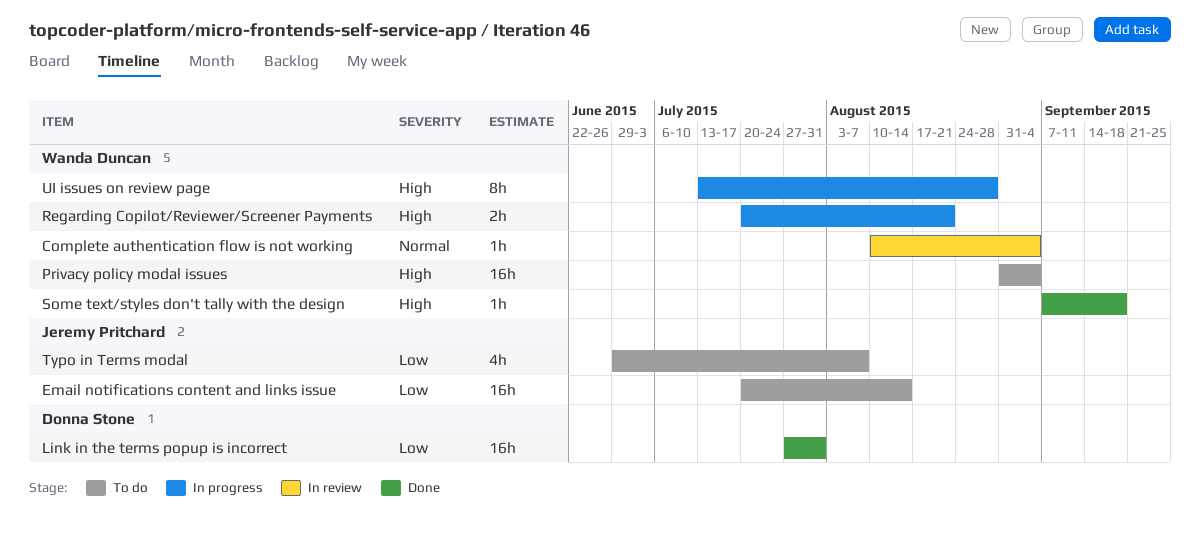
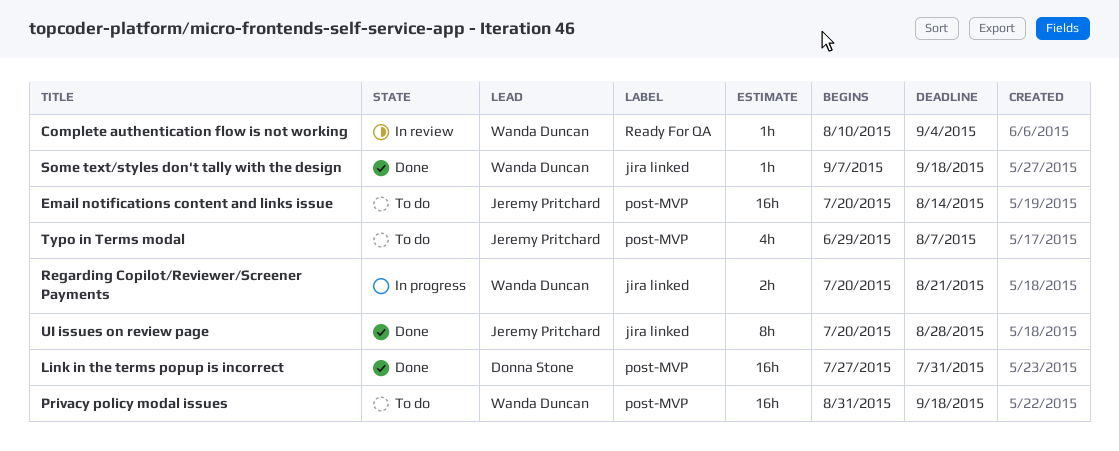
Privacy policy modal issues, due: Sep 4 -> Sep 18
UI issues on review page, status: In progress -> Done
UI issues on review page, owner: Wanda Duncan -> Jeremy Pritchard
UI issues on review page, start: Jul 13 -> Jul 20

